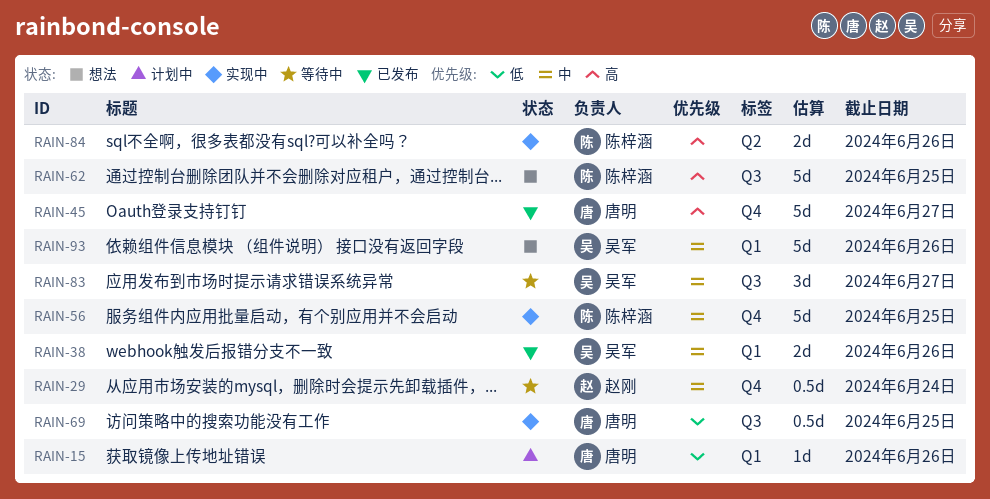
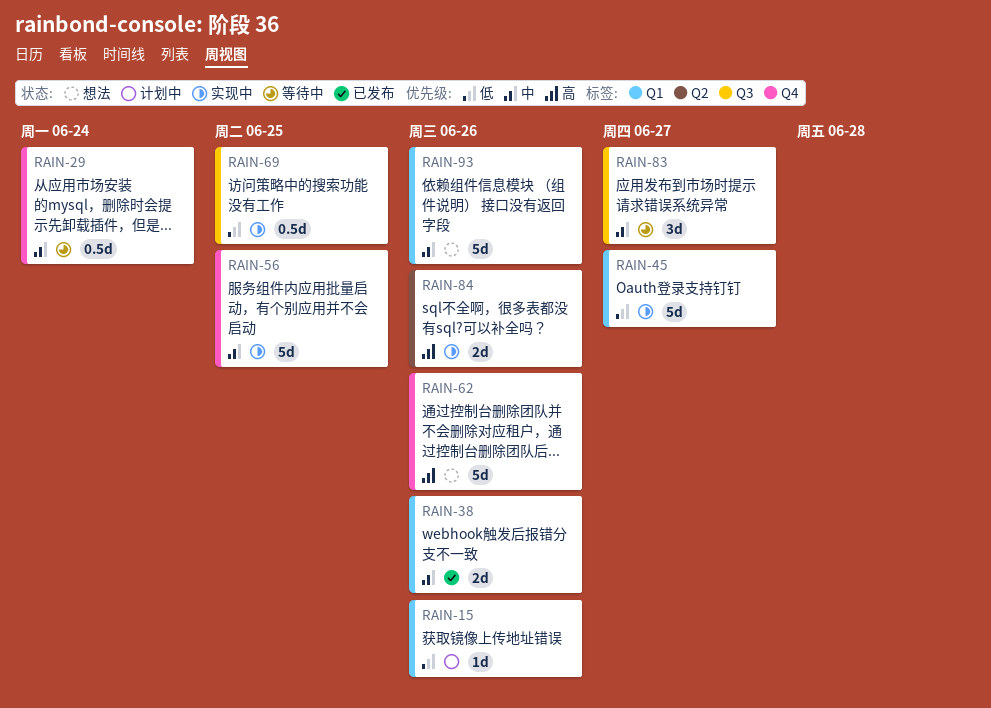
RAIN-45, status: 已发布 -> 实现中
RAIN-45, priority: 高 -> 低
RAIN-45, label: Q4 -> Q1
RAIN-62, label: Q3 -> Q4
RAIN-62, due: Jun 25 -> Jun 26

